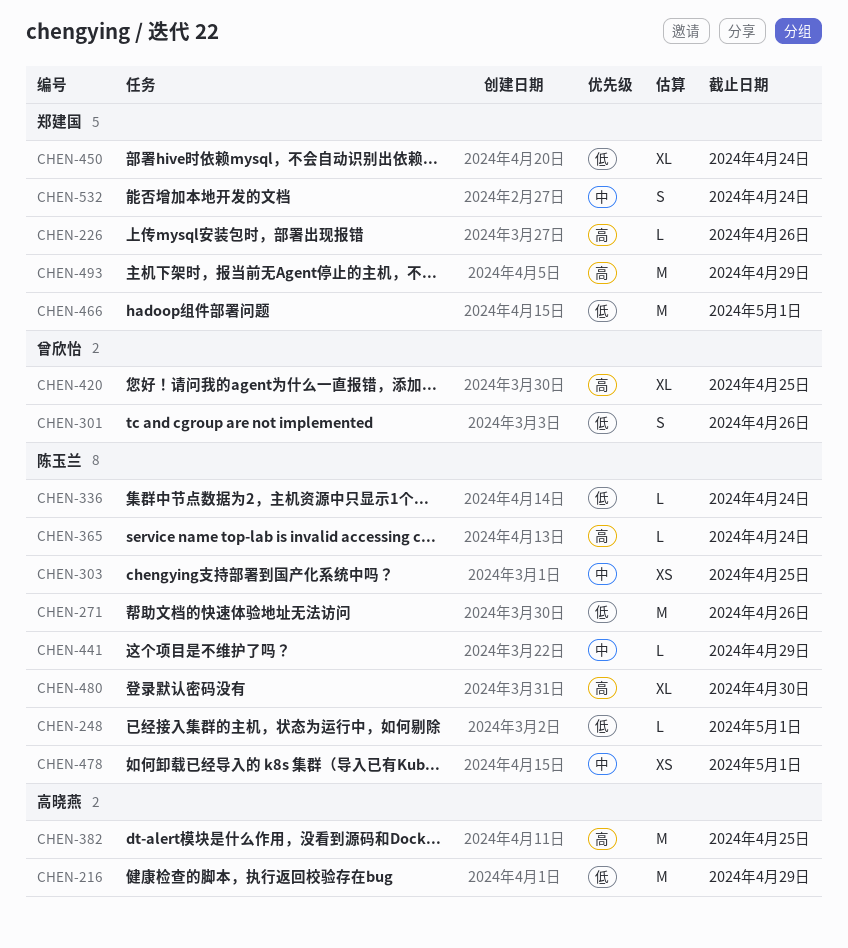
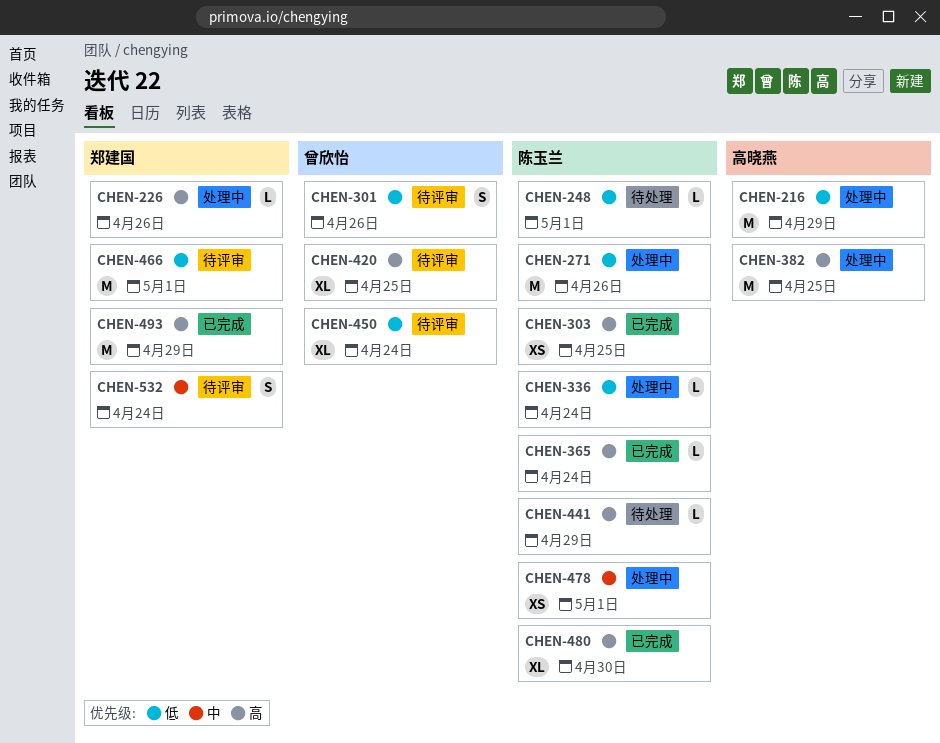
CHEN-303, priority: 中 -> 高
CHEN-441, priority: 中 -> 高
CHEN-450, owner: 郑建国 -> 曾欣怡

